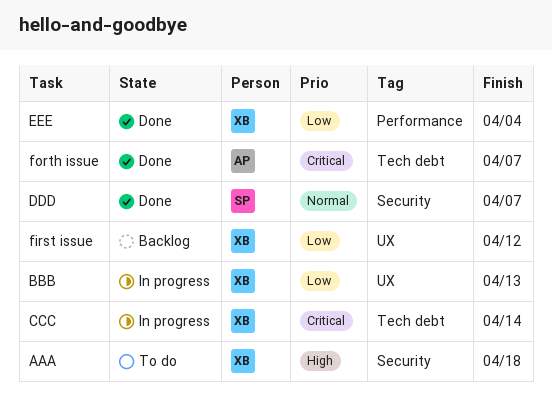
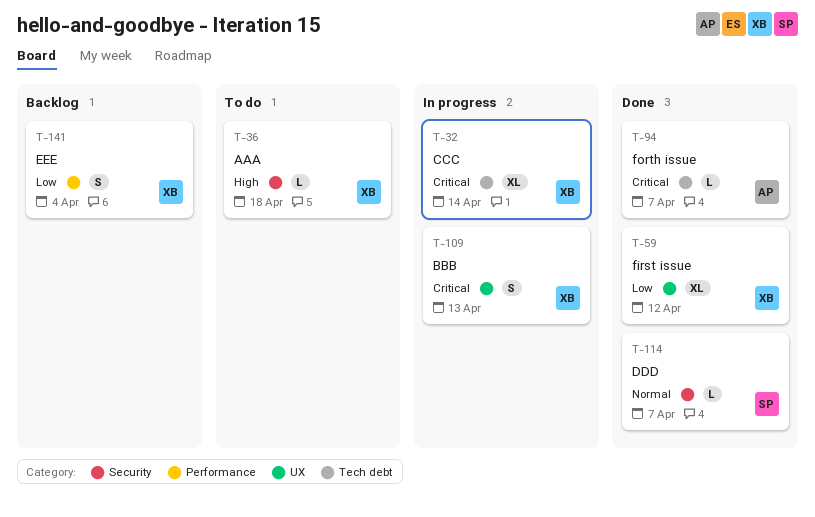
BBB, priority: Low -> Critical
EEE, status: Done -> Backlog
first issue, status: Backlog -> Done

